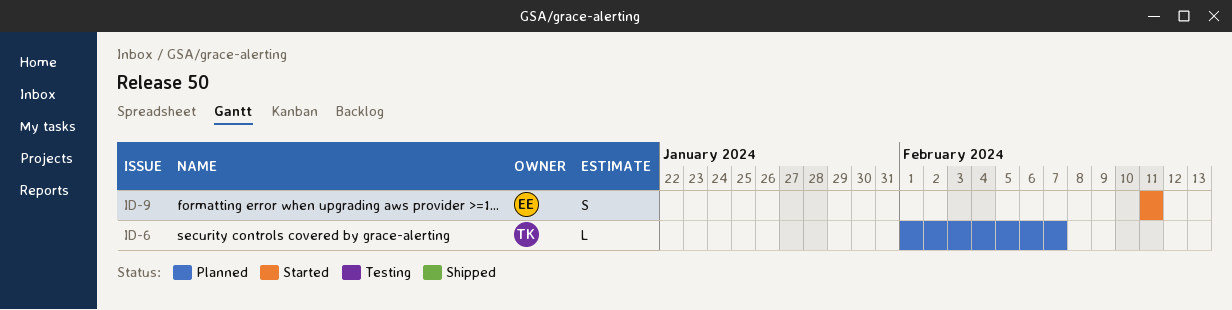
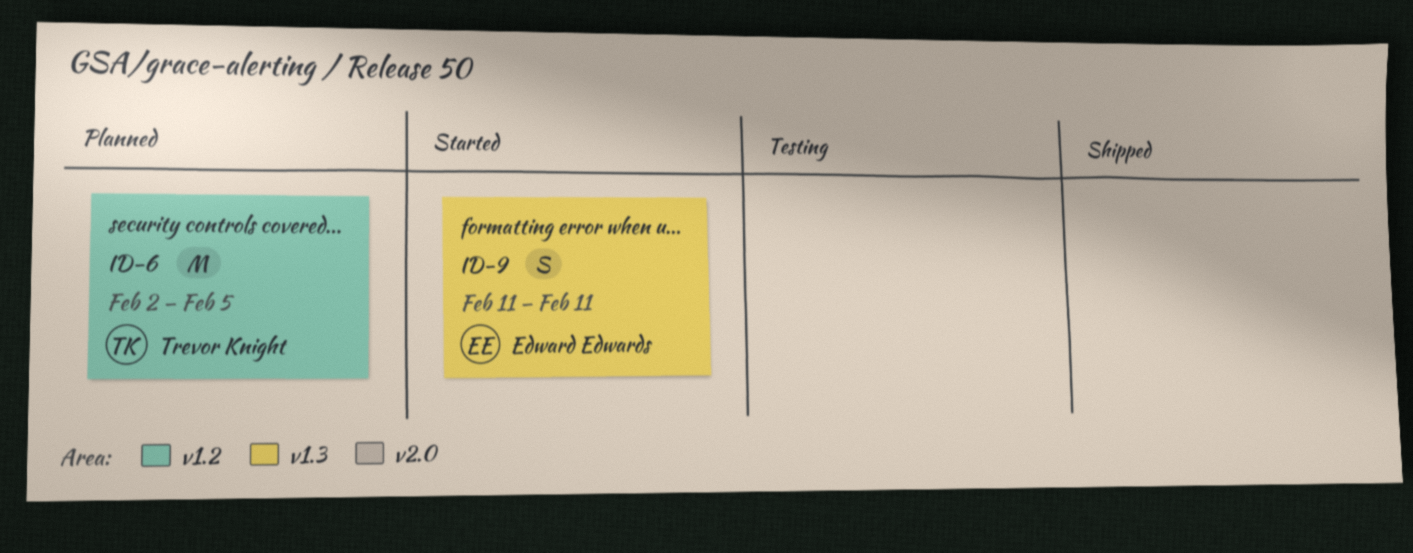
ID-6, estimate: L -> M
ID-6, start: Feb 1 -> Feb 2
ID-6, due: Feb 7 -> Feb 5

